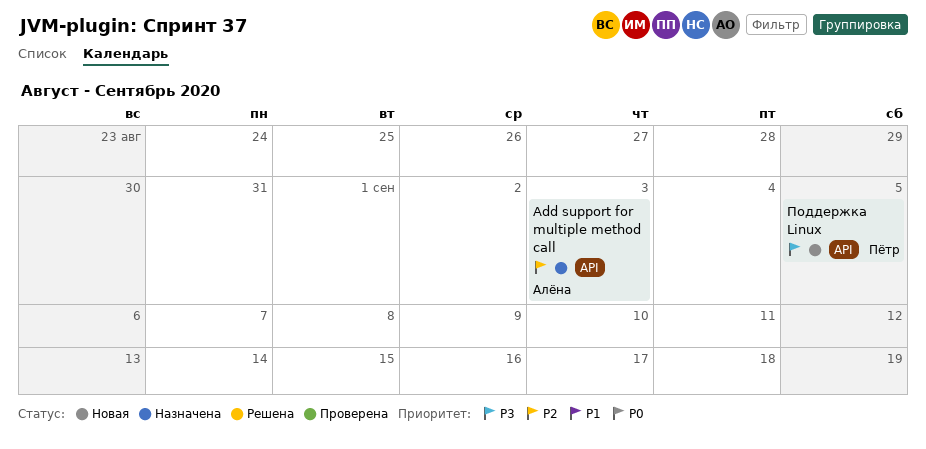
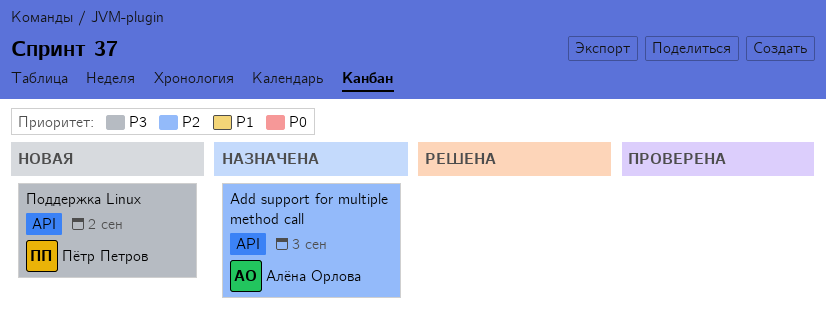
Поддержка Linux, due: Sep 5 -> Sep 2

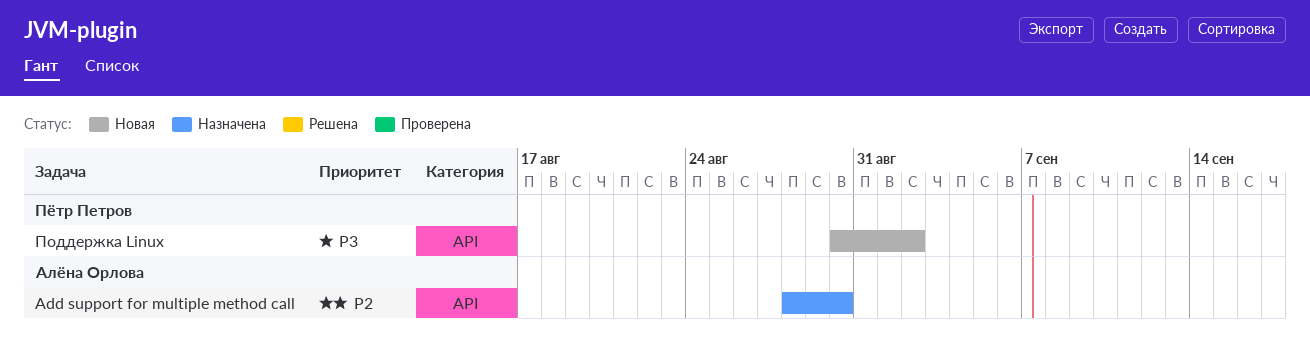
Add support for multiple method call, due: Sep 3 -> Aug 30

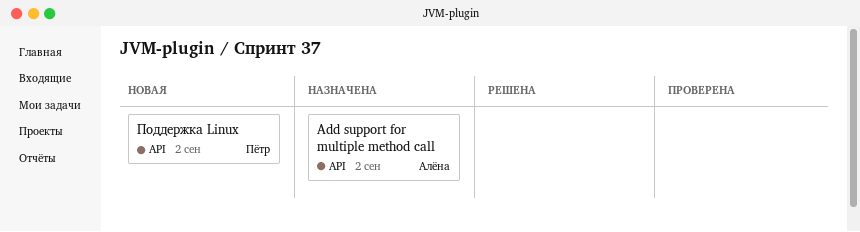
Add support for multiple method call, due: Aug 30 -> Sep 2

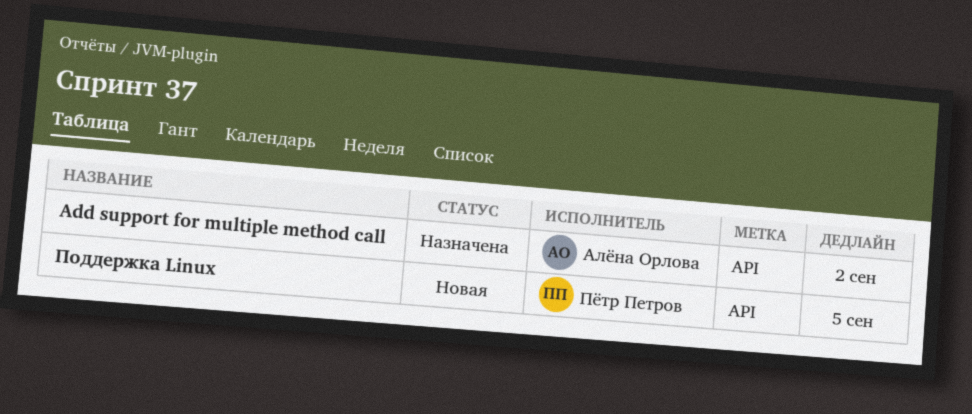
Поддержка Linux, due: Sep 2 -> Sep 5

